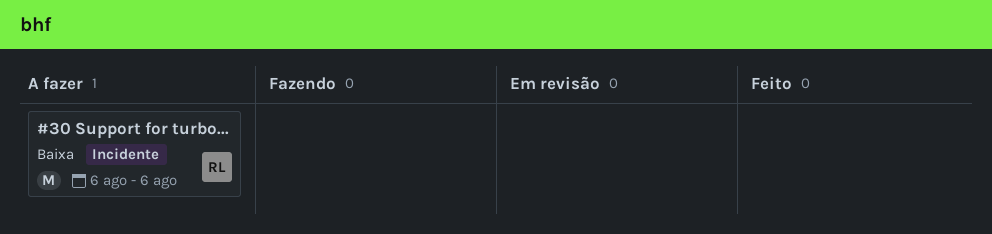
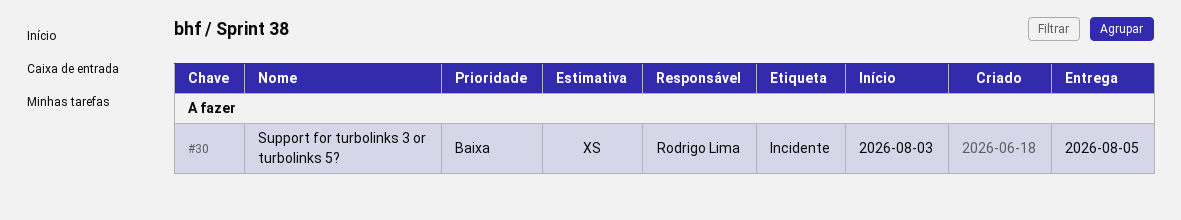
#30, estimate: M -> XS
#30, start: Aug 6 -> Aug 3
#30, due: Aug 6 -> Aug 5

